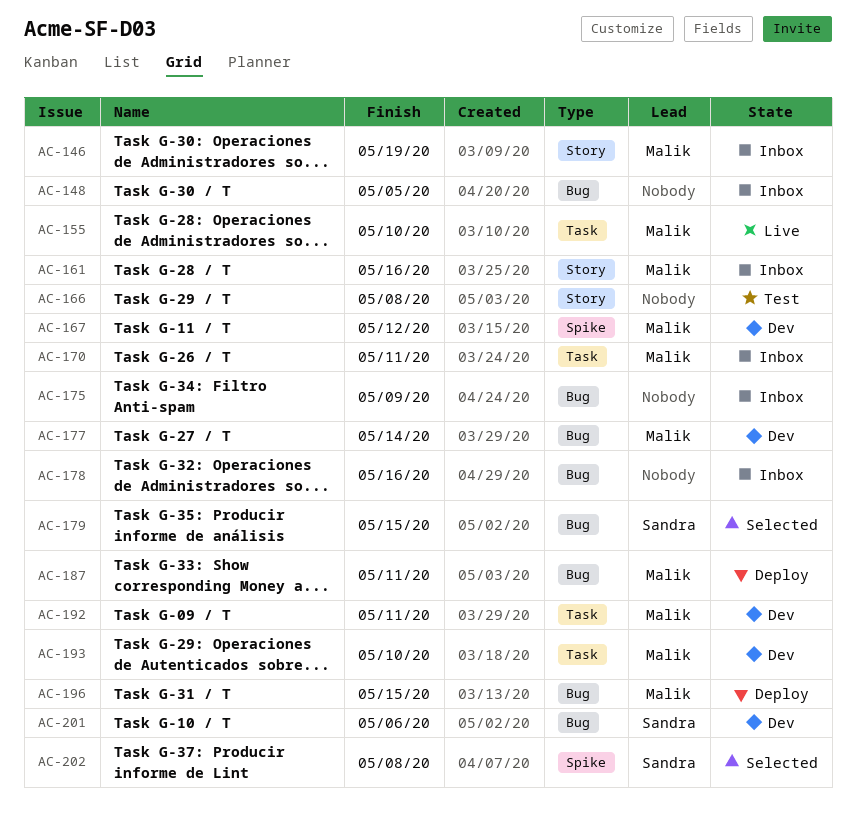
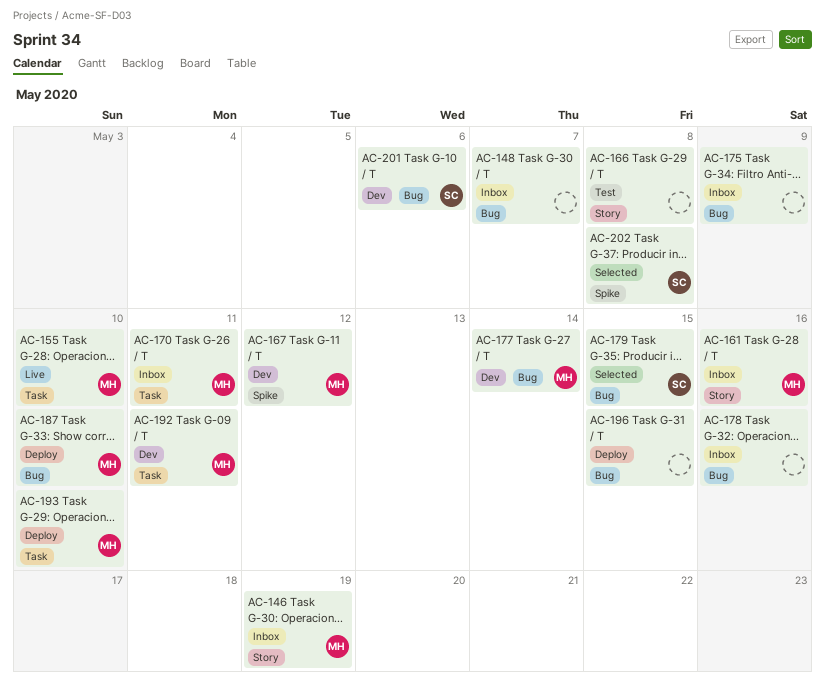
AC-148, due: May 5 -> May 7
AC-187, due: May 11 -> May 10
AC-193, status: Dev -> Deploy
AC-196, owner: Malik -> none

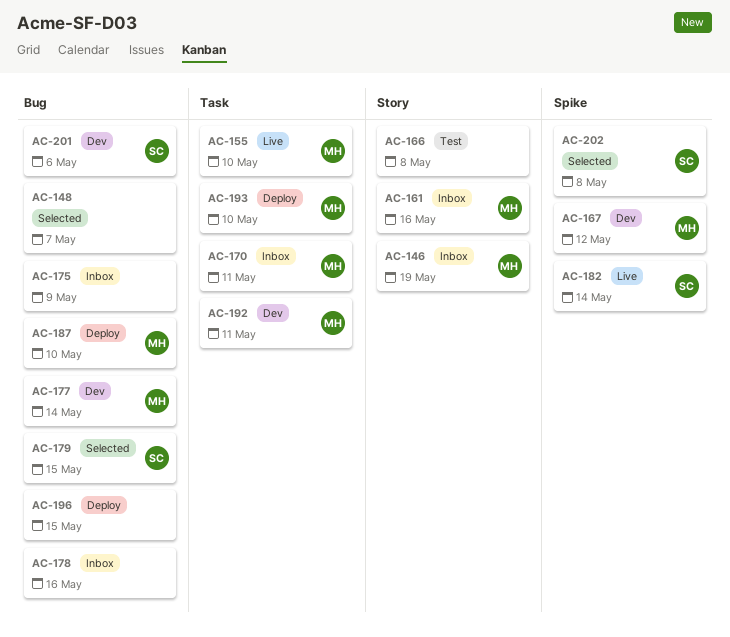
AC-148, status: Inbox -> Selected
AC-182: none -> present

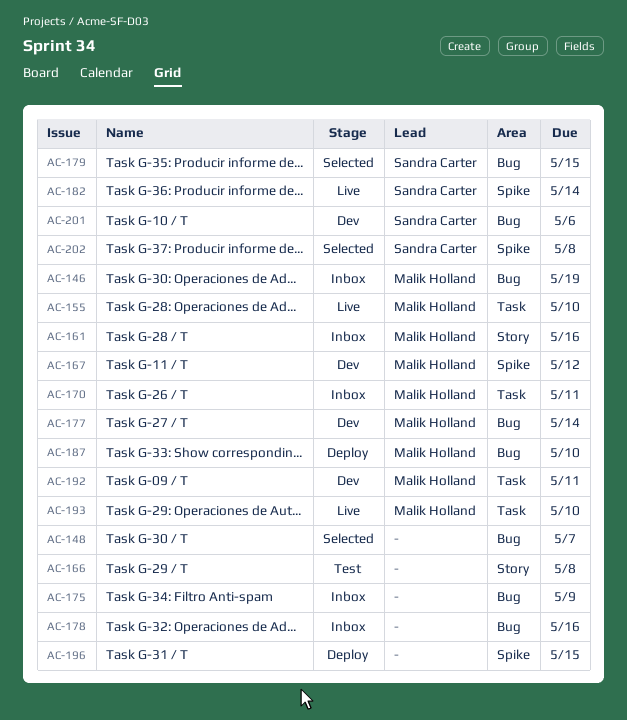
AC-146, label: Story -> Bug
AC-193, status: Deploy -> Live
AC-196, label: Bug -> Spike

